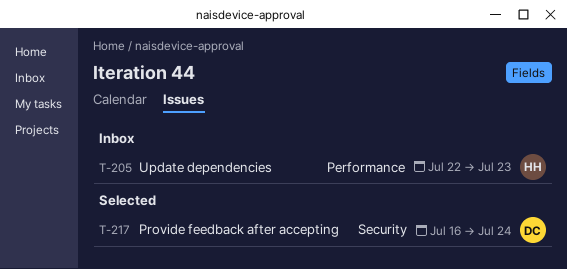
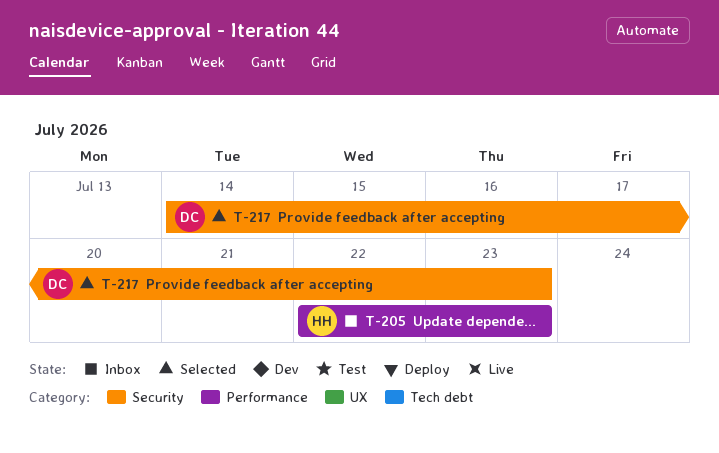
T-217, start: Jul 16 -> Jul 14
T-217, due: Jul 24 -> Jul 23

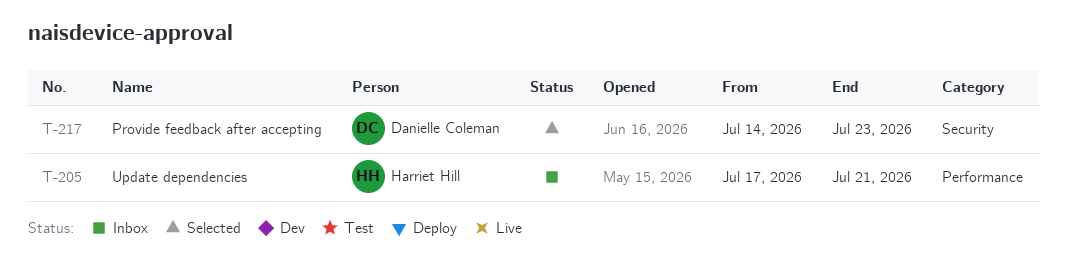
T-205, start: Jul 22 -> Jul 17
T-205, due: Jul 23 -> Jul 21

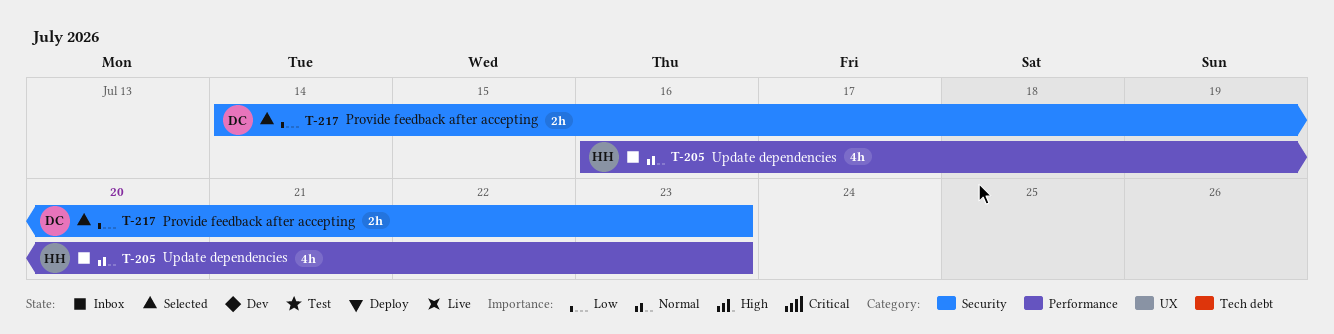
T-205, start: Jul 17 -> Jul 16
T-205, due: Jul 21 -> Jul 23

